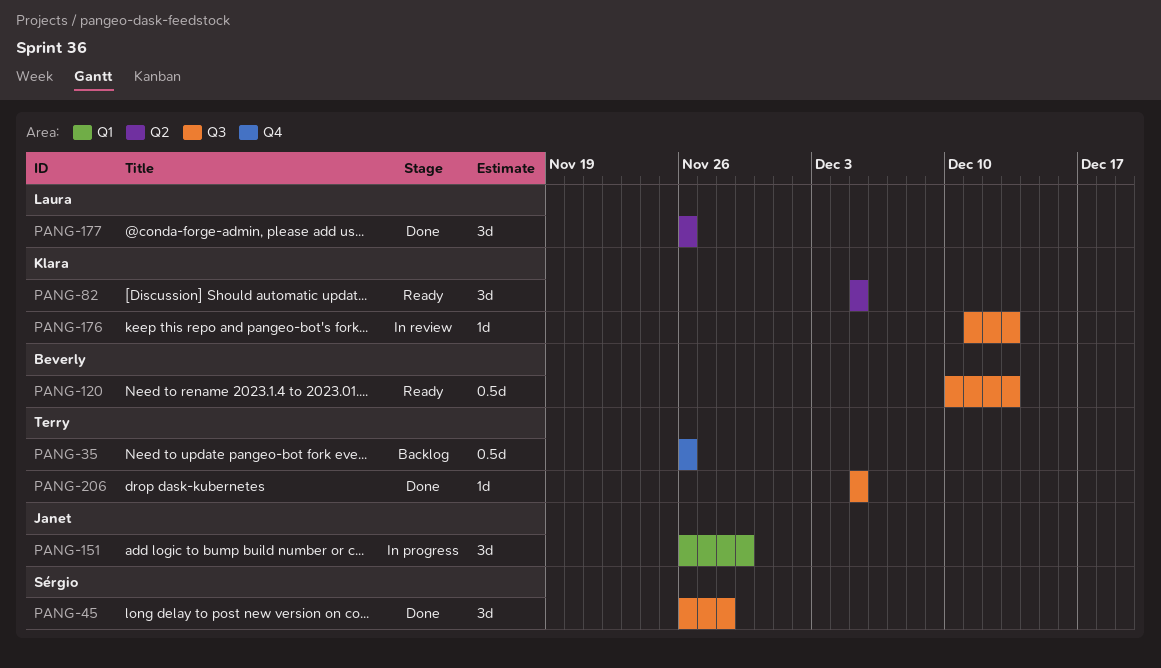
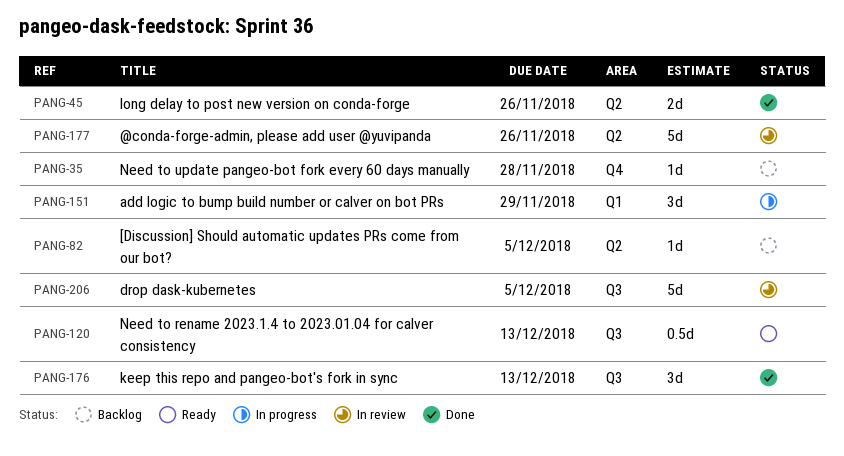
PANG-35, estimate: 0.5d -> 1d
PANG-35, due: Nov 26 -> Nov 28
PANG-45, label: Q3 -> Q2
PANG-45, estimate: 3d -> 2d
PANG-45, due: Nov 28 -> Nov 26
PANG-82, status: Ready -> Backlog
PANG-82, estimate: 3d -> 1d
PANG-176, status: In review -> Done
PANG-176, estimate: 1d -> 3d
PANG-177, status: Done -> In review
PANG-177, estimate: 3d -> 5d
PANG-206, status: Done -> In review
PANG-206, estimate: 1d -> 5d

